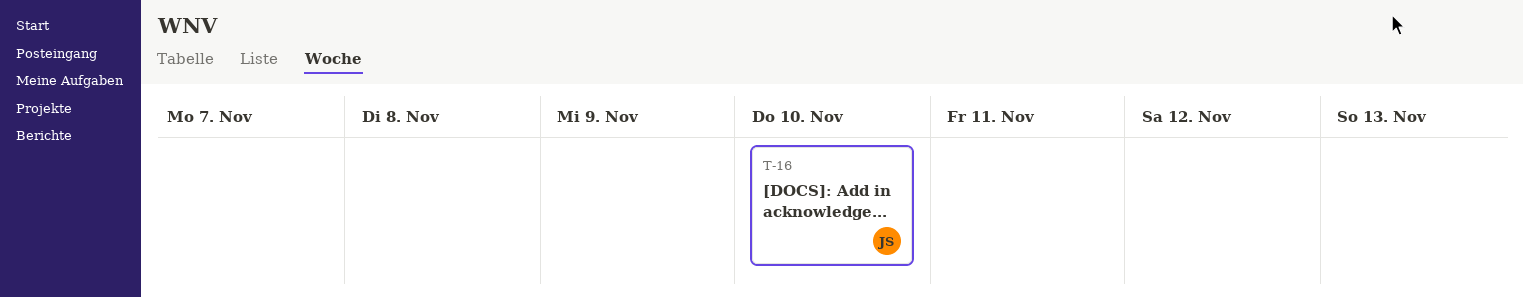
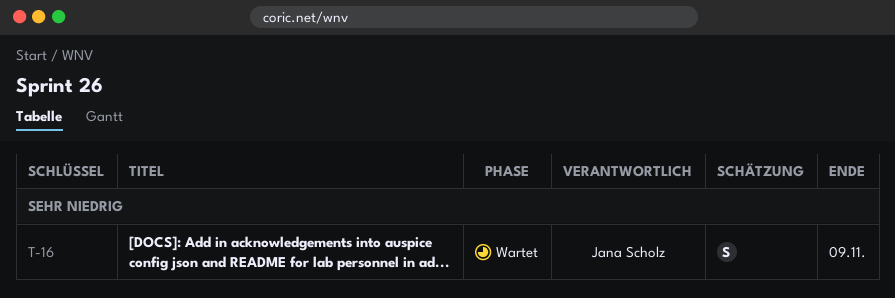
T-16, due: Nov 10 -> Nov 9

